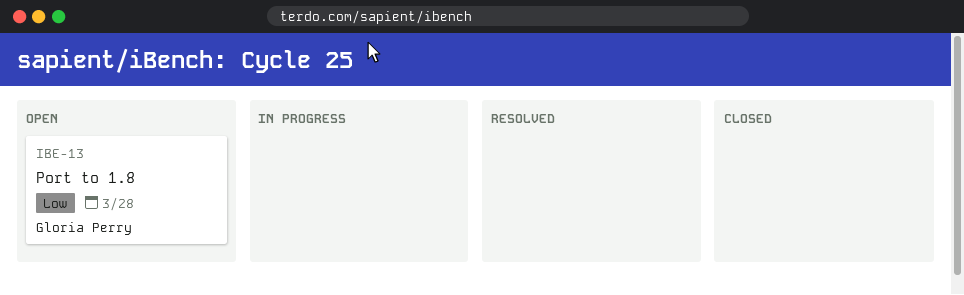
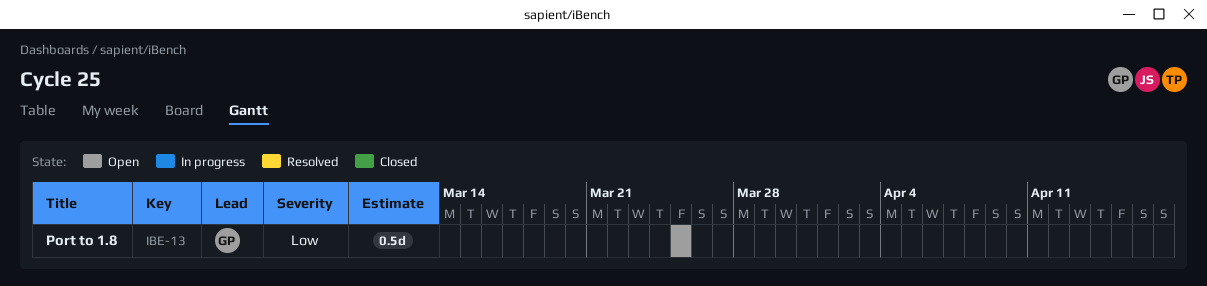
IBE-13, due: Mar 28 -> Mar 25

